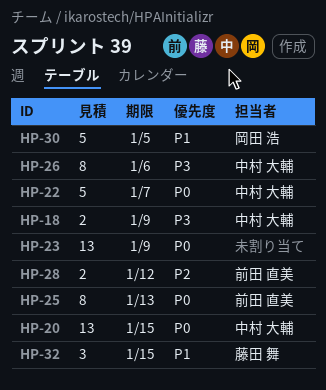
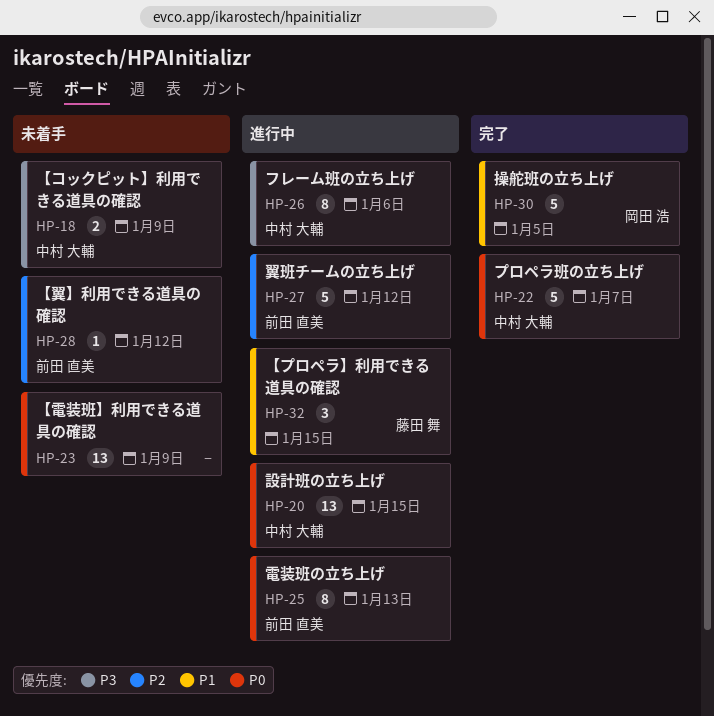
HP-27: none -> present
HP-28, estimate: 2 -> 1

